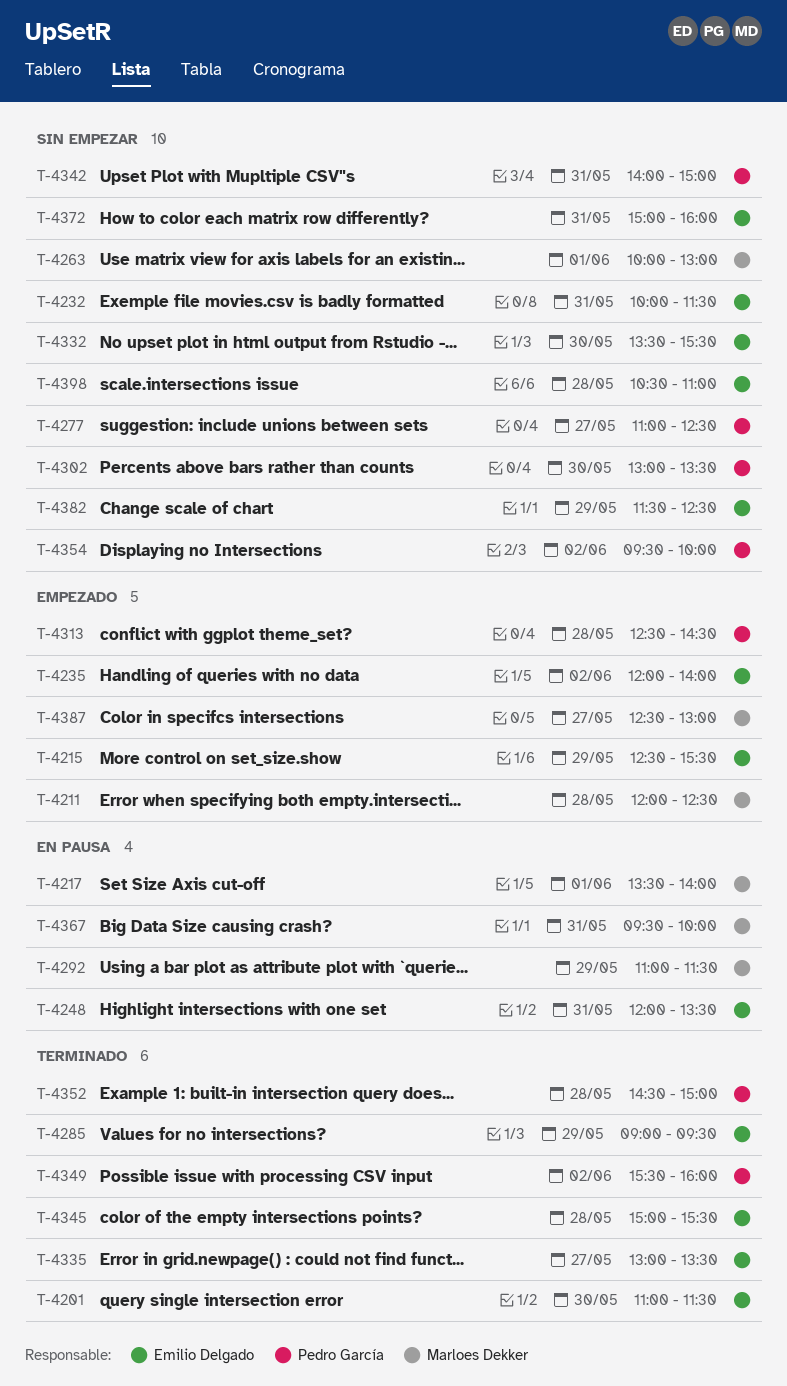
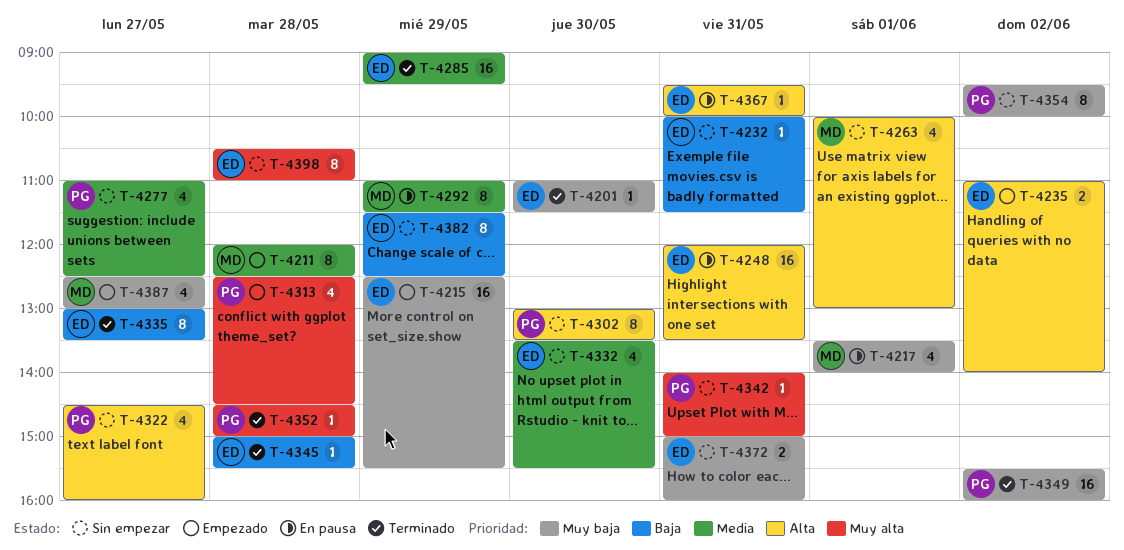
T-4235, begins: 12:00 -> 11:00
T-4322: none -> present
T-4367, owner: Marloes Dekker -> Emilio Delgado

